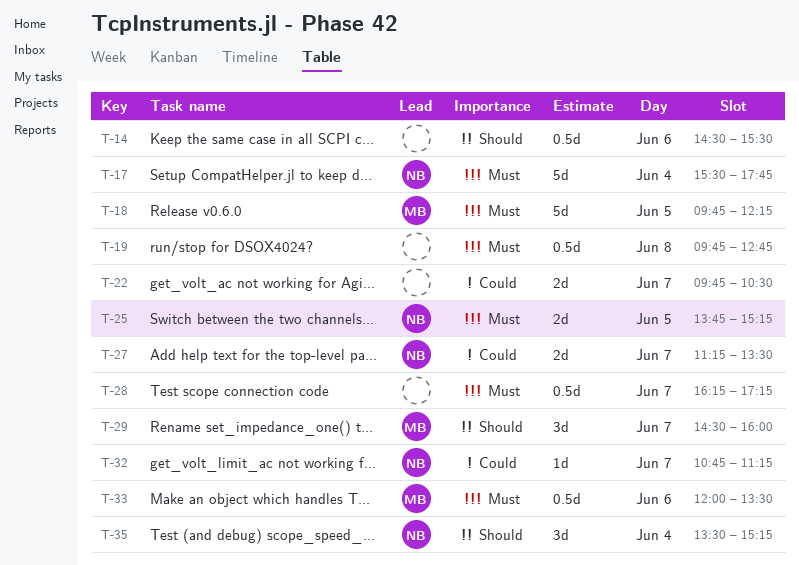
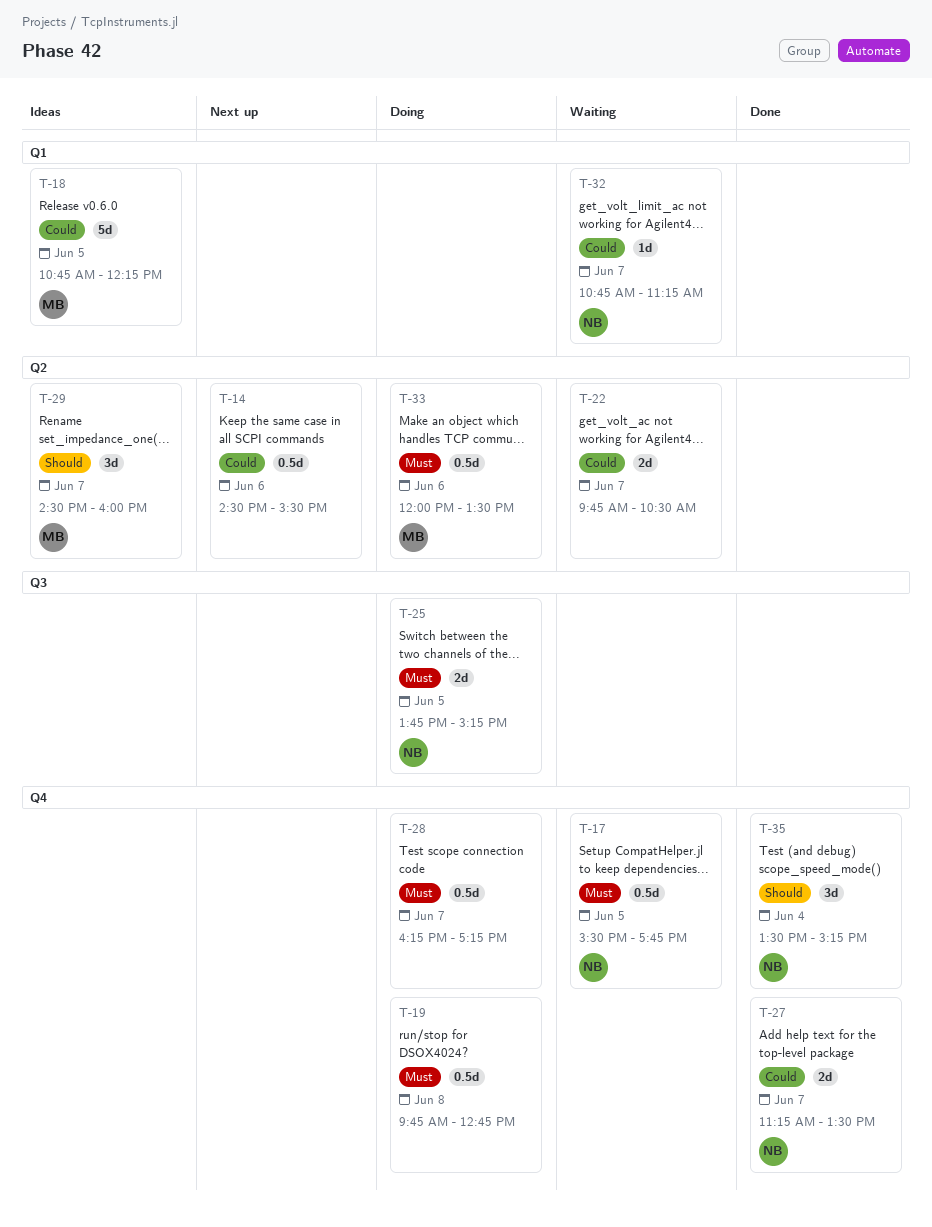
T-14, priority: Should -> Could
T-17, estimate: 5d -> 0.5d
T-17, day: Jun 4 -> Jun 5
T-18, priority: Must -> Could
T-18, begins: 09:45 -> 10:45

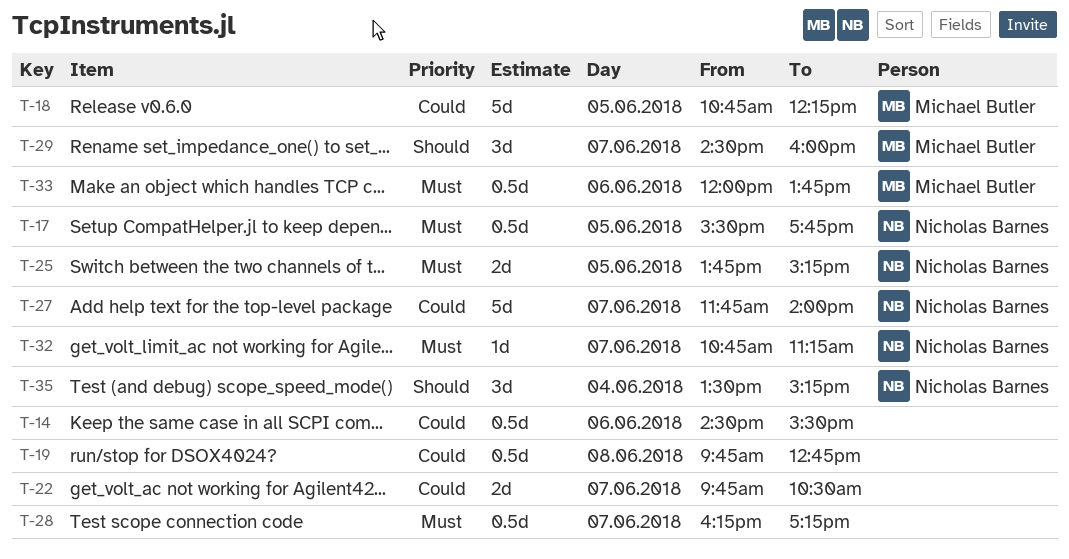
T-19, priority: Must -> Could
T-27, estimate: 2d -> 5d
T-27, begins: 11:15 -> 11:45
T-27, ends: 13:30 -> 14:00
T-32, priority: Could -> Must
T-33, ends: 13:30 -> 13:45

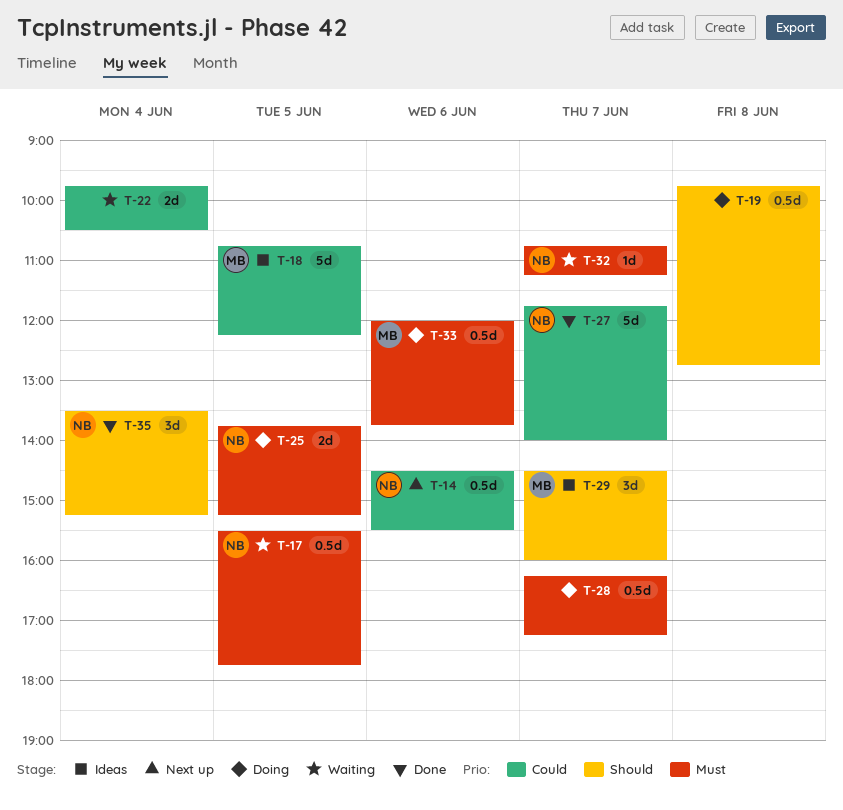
T-14, owner: none -> Nicholas Barnes
T-19, priority: Could -> Should
T-22, day: Jun 7 -> Jun 4

